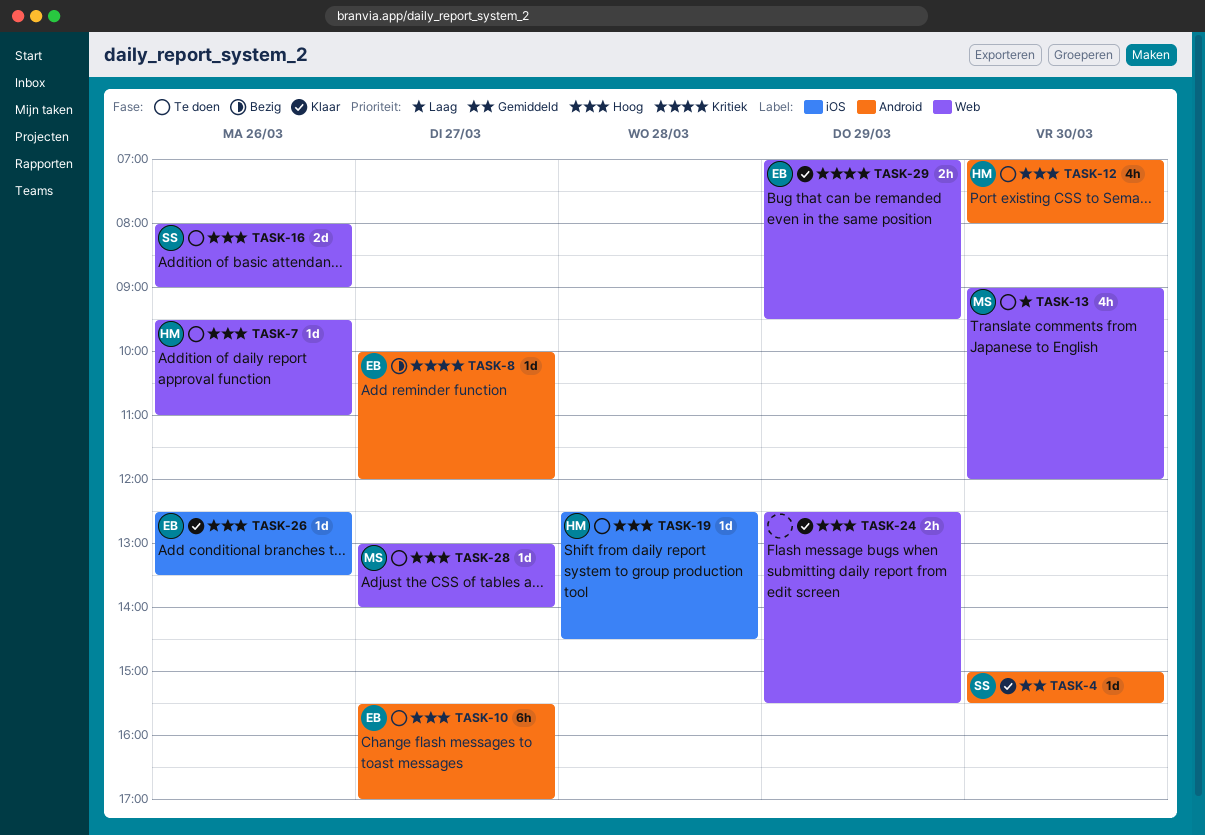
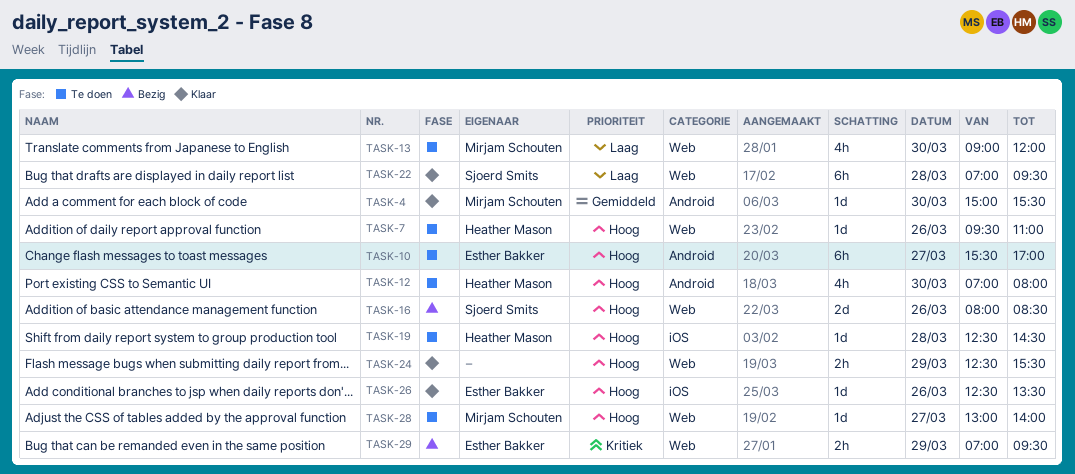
TASK-4, owner: Sjoerd Smits -> Mirjam Schouten
TASK-8: present -> none
TASK-16, status: Te doen -> Bezig
TASK-16, ends: 09:00 -> 08:30
TASK-22: none -> present
TASK-29, status: Klaar -> Bezig

